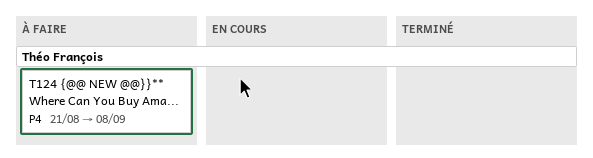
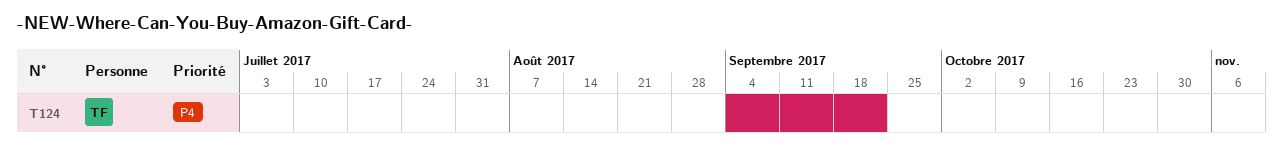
T124, start: Aug 21 -> Sep 4
T124, due: Sep 8 -> Sep 22

